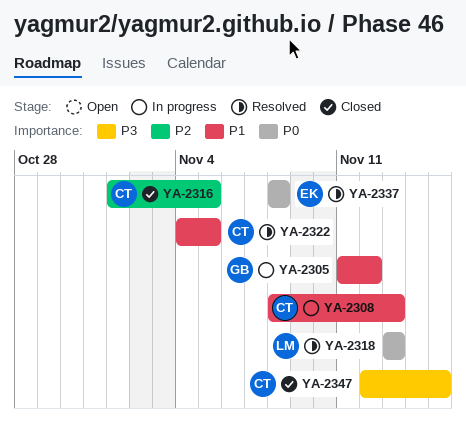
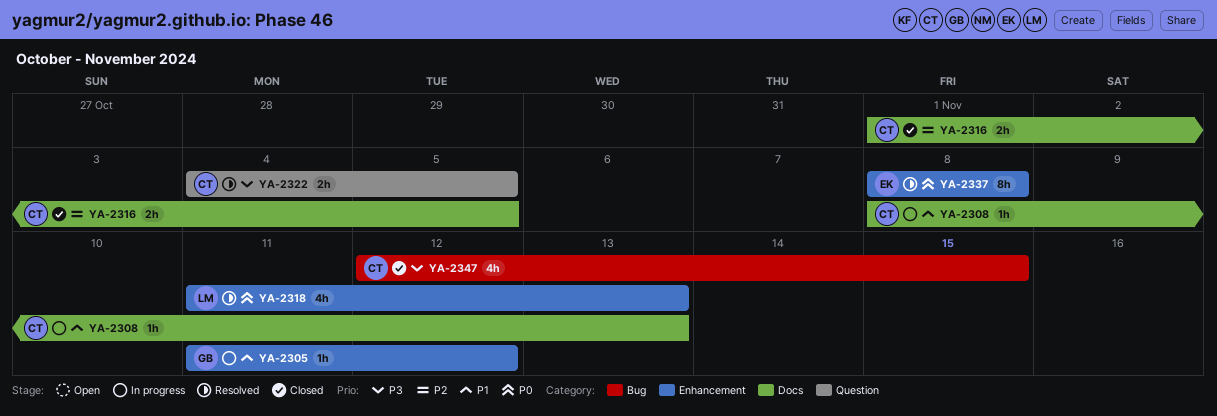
YA-2318, start: Nov 13 -> Nov 11
YA-2322, priority: P1 -> P3

